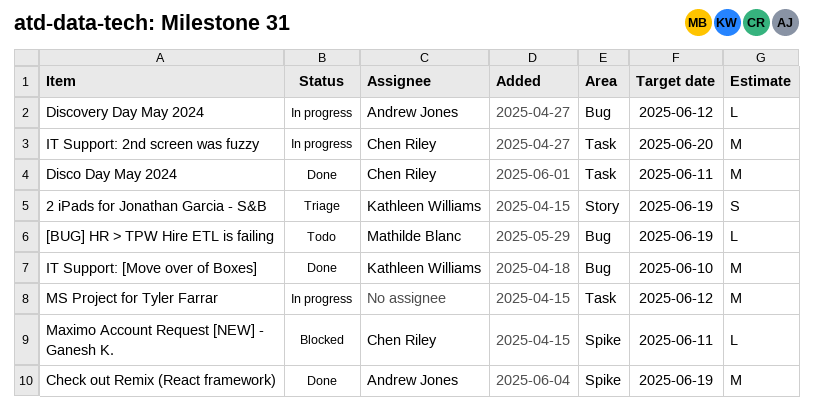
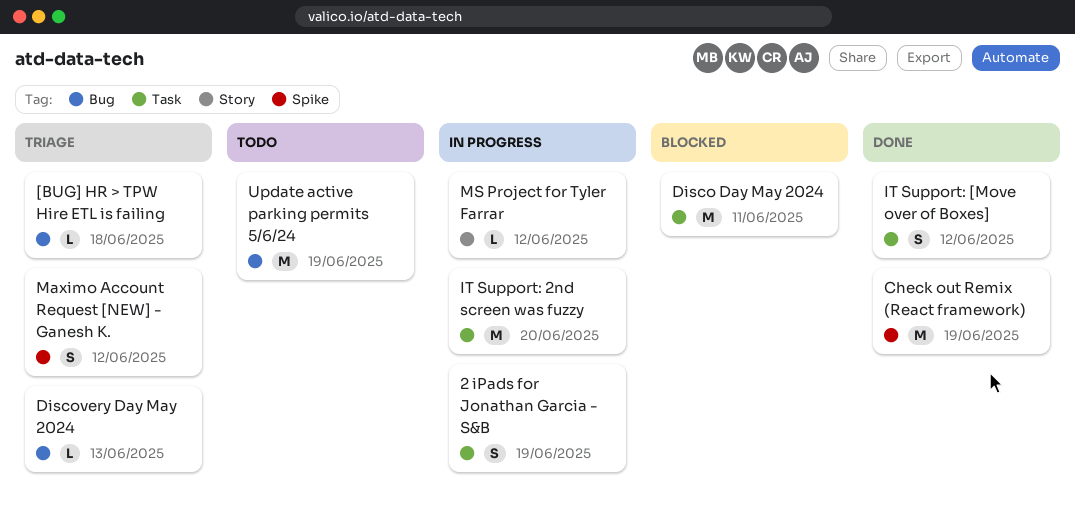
2 iPads for Jonathan Garcia - S&B, status: Triage -> In progress
2 iPads for Jonathan Garcia - S&B, label: Story -> Task
[BUG] HR > TPW Hire ETL is failing, status: Todo -> Triage
[BUG] HR > TPW Hire ETL is failing, due: Jun 19 -> Jun 18
Disco Day May 2024, status: Done -> Blocked
Discovery Day May 2024, status: In progress -> Triage
Discovery Day May 2024, due: Jun 12 -> Jun 13
IT Support: [Move over of Boxes], label: Bug -> Task
IT Support: [Move over of Boxes], estimate: M -> S
IT Support: [Move over of Boxes], due: Jun 10 -> Jun 12
Maximo Account Request [NEW] - Ganesh K., status: Blocked -> Triage
Maximo Account Request [NEW] - Ganesh K., estimate: L -> S
Maximo Account Request [NEW] - Ganesh K., due: Jun 11 -> Jun 12
MS Project for Tyler Farrar, label: Task -> Story
MS Project for Tyler Farrar, estimate: M -> L
Update active parking permits 5/6/24: none -> present

